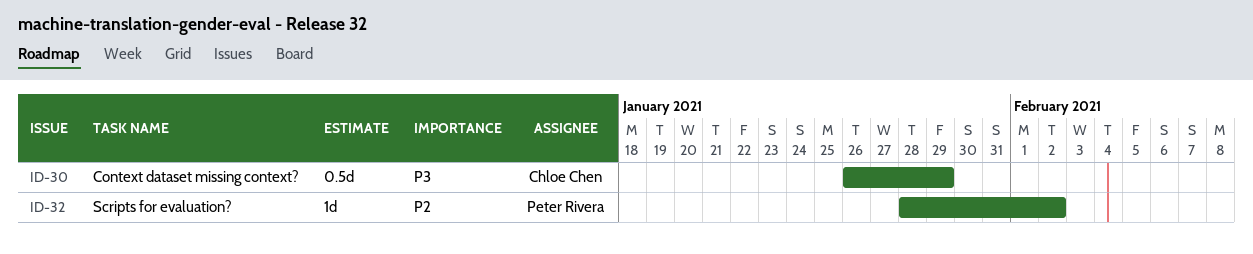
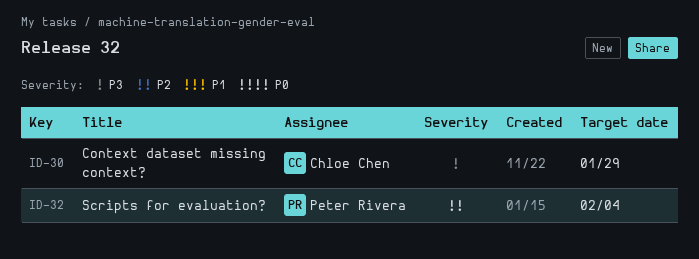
ID-32, due: Feb 2 -> Feb 4

